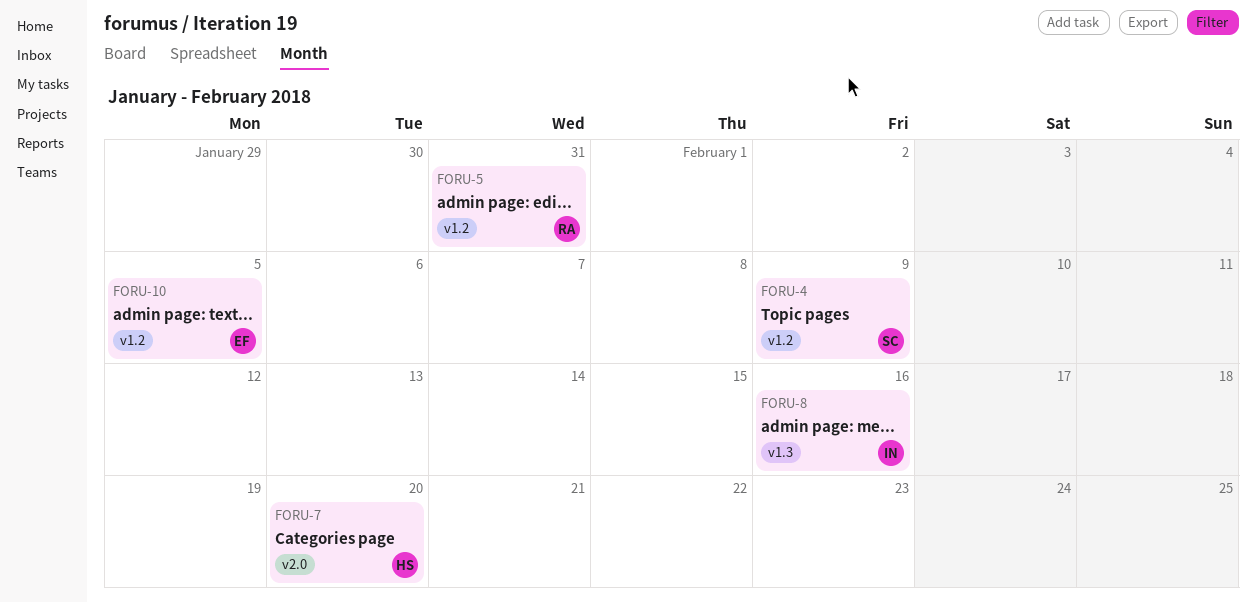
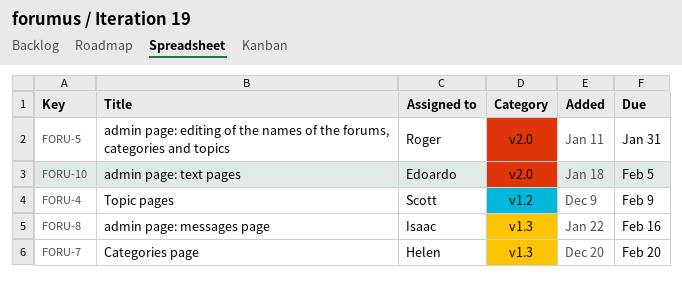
FORU-5, label: v1.2 -> v2.0
FORU-7, label: v2.0 -> v1.3
FORU-10, label: v1.2 -> v2.0

